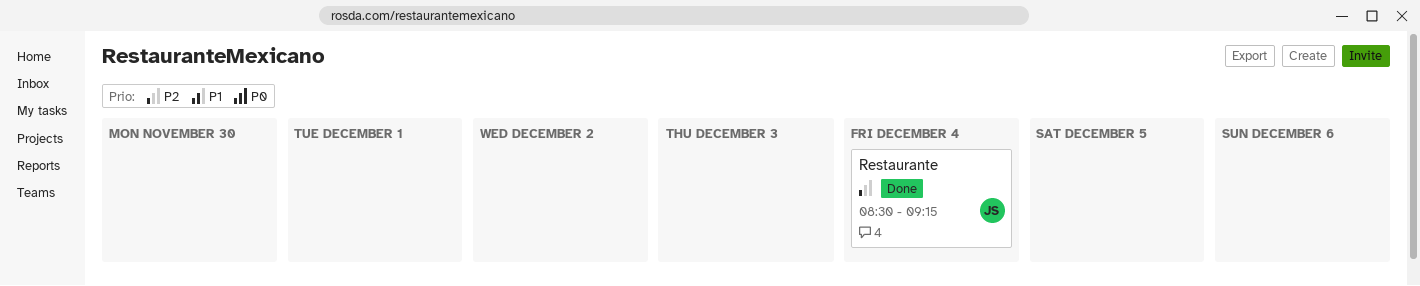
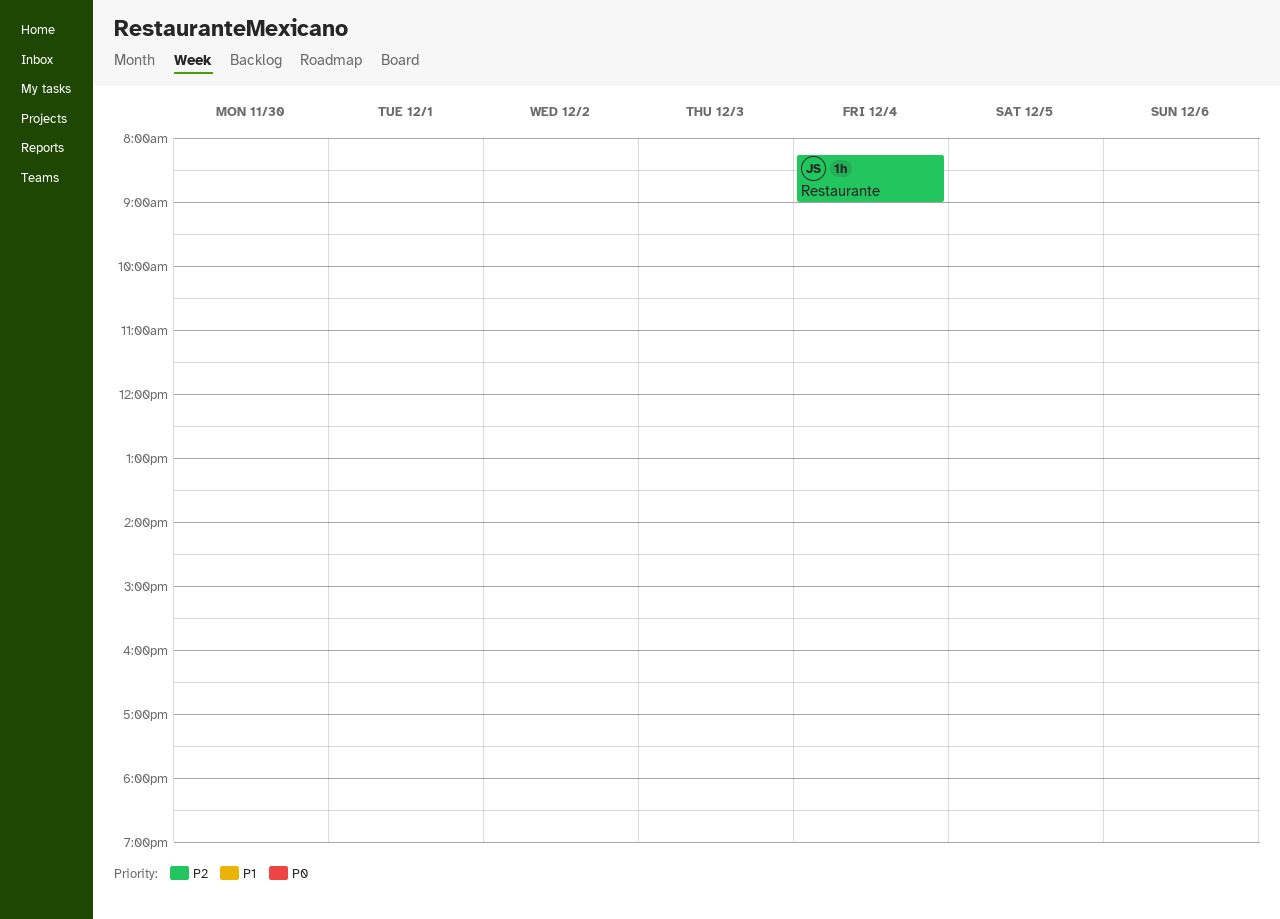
Restaurante, begins: 08:30 -> 08:15
Restaurante, ends: 09:15 -> 09:00

